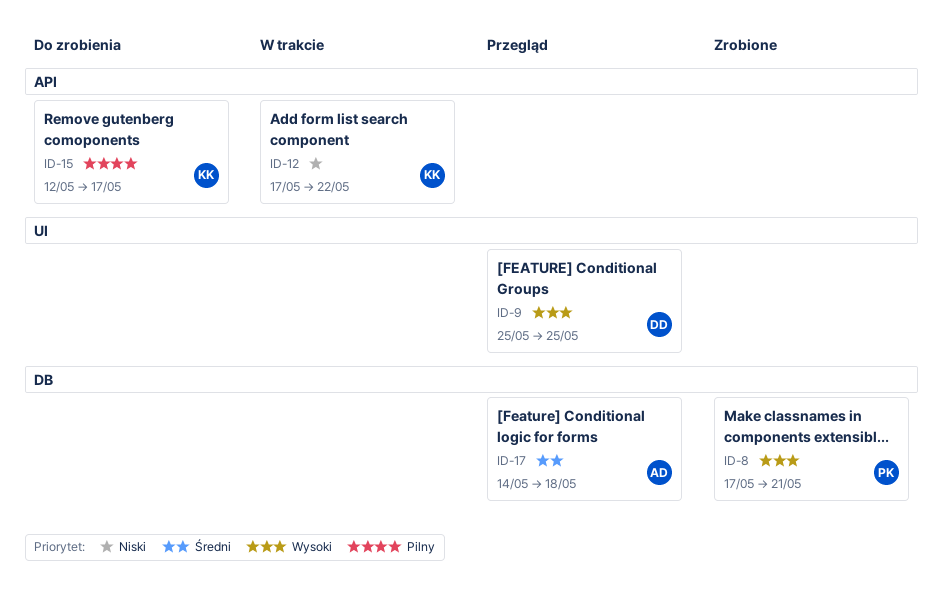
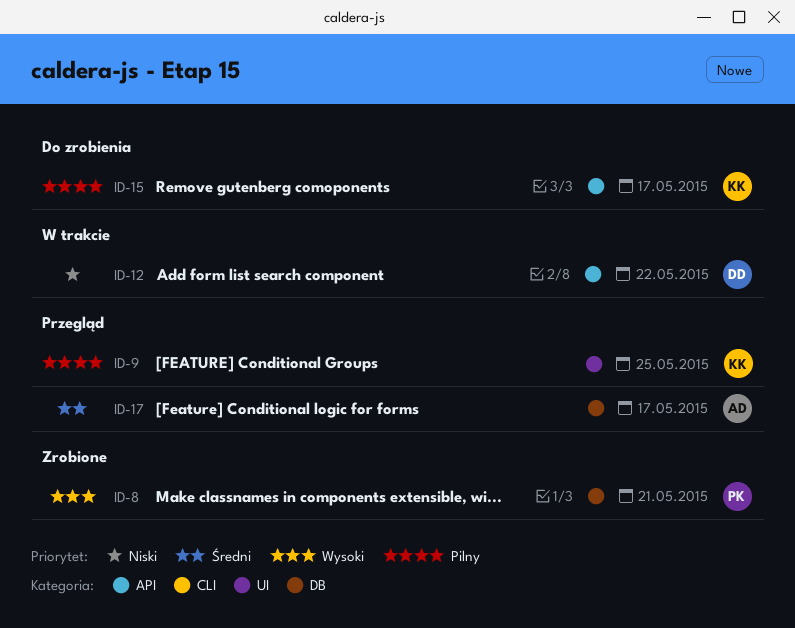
ID-9, owner: DD -> KK
ID-9, priority: Wysoki -> Pilny
ID-12, owner: KK -> DD
ID-17, due: May 18 -> May 17

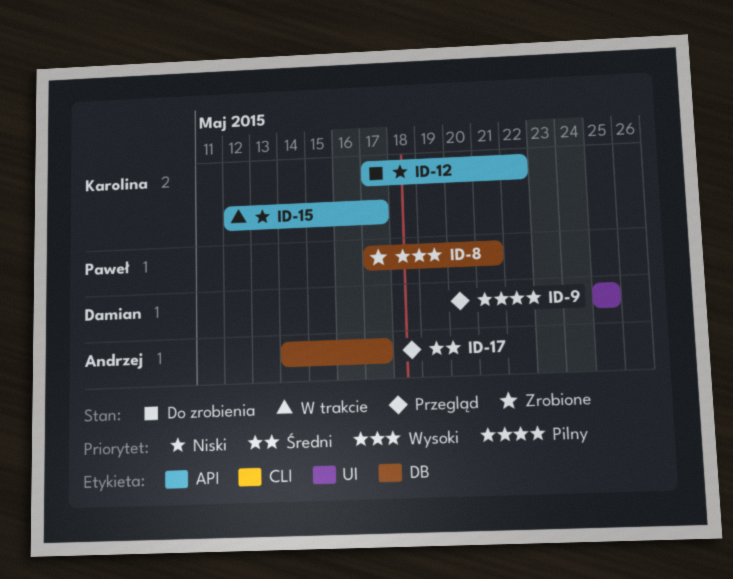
ID-9, owner: Karolina -> Damian
ID-12, status: W trakcie -> Do zrobienia
ID-12, owner: Damian -> Karolina
ID-15, status: Do zrobienia -> W trakcie
ID-15, priority: Pilny -> Niski

